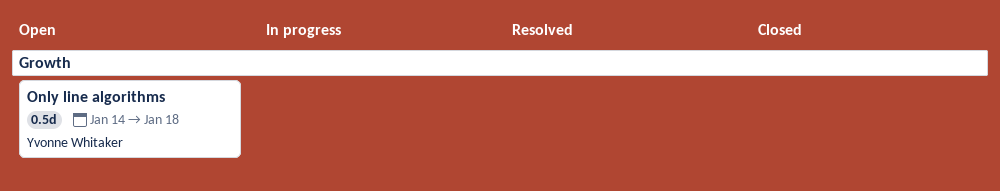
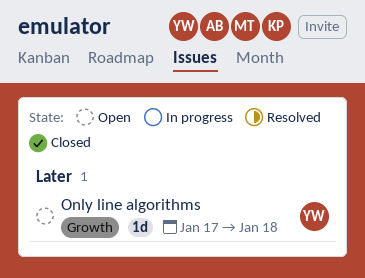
Only line algorithms, estimate: 0.5d -> 1d
Only line algorithms, start: Jan 14 -> Jan 17

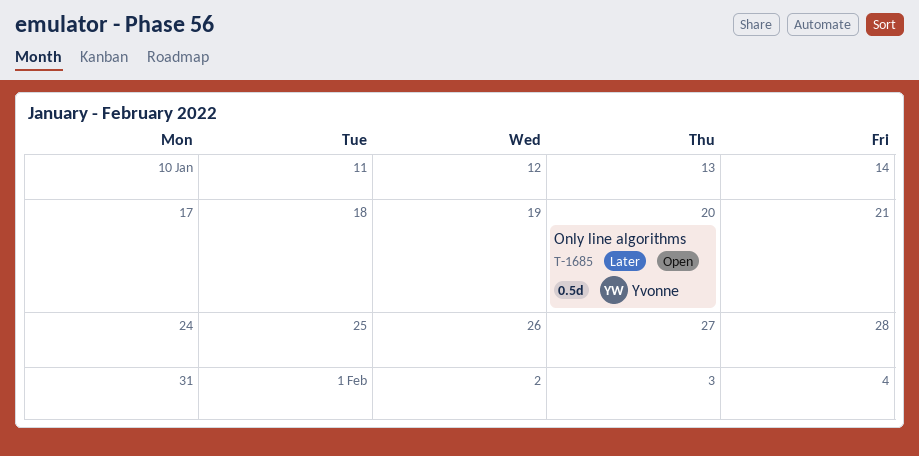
Only line algorithms, estimate: 1d -> 0.5d
Only line algorithms, due: Jan 18 -> Jan 20

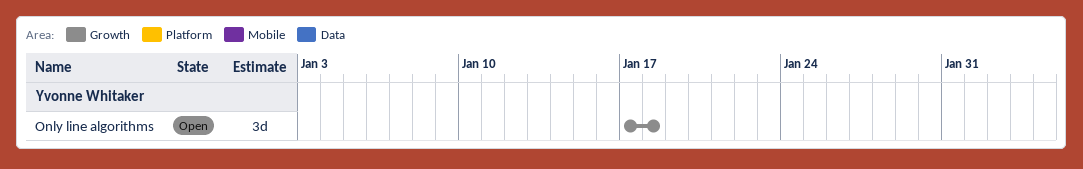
Only line algorithms, estimate: 0.5d -> 3d
Only line algorithms, due: Jan 20 -> Jan 18

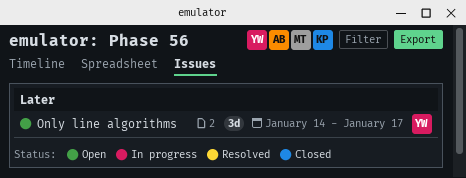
Only line algorithms, start: Jan 17 -> Jan 14
Only line algorithms, due: Jan 18 -> Jan 17

